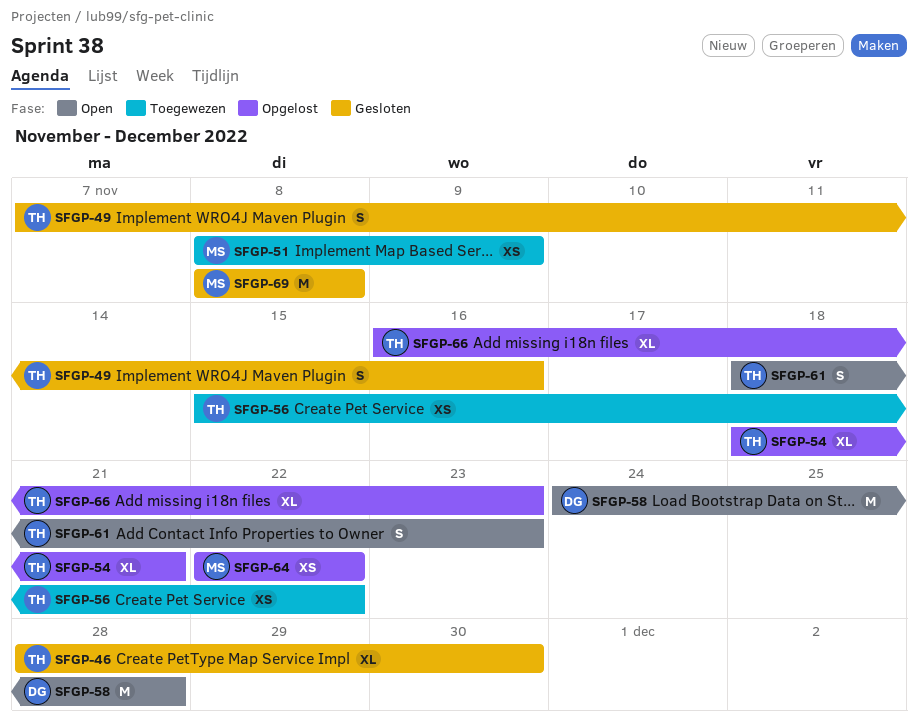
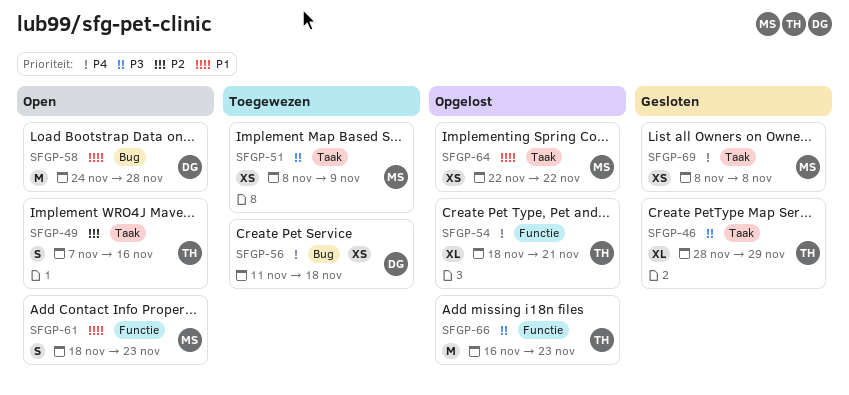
SFGP-46, due: Nov 30 -> Nov 29
SFGP-49, status: Gesloten -> Open
SFGP-56, owner: TH -> DG
SFGP-56, start: Nov 15 -> Nov 11
SFGP-56, due: Nov 22 -> Nov 18
SFGP-61, owner: TH -> MS
SFGP-66, estimate: XL -> M
SFGP-69, estimate: M -> XS

